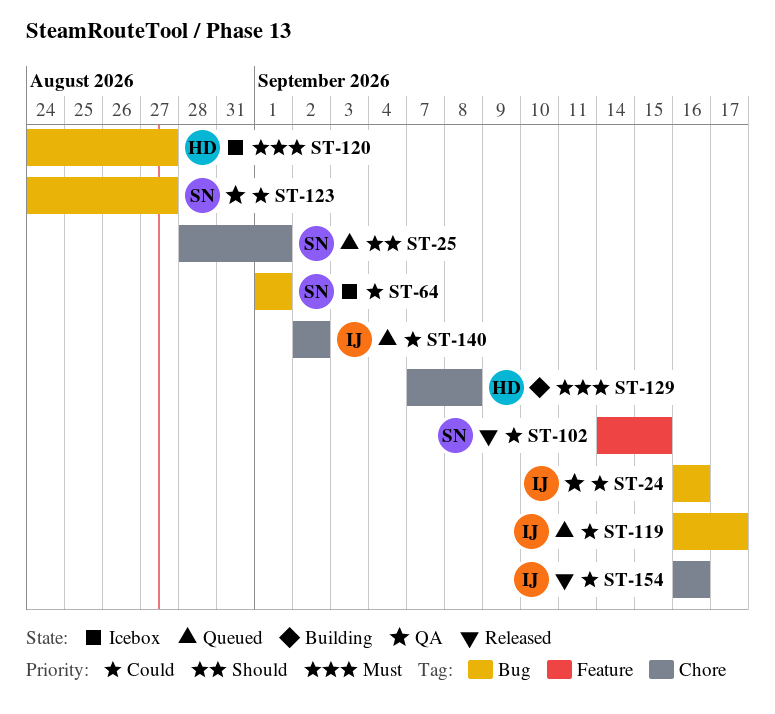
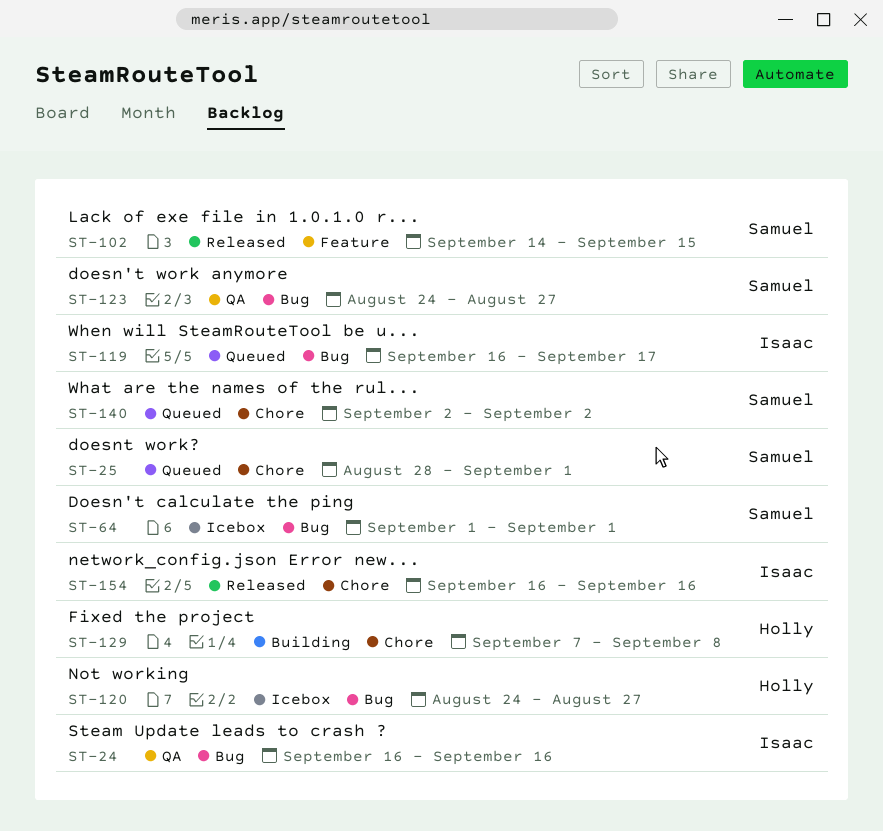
ST-140, owner: Isaac -> Samuel

